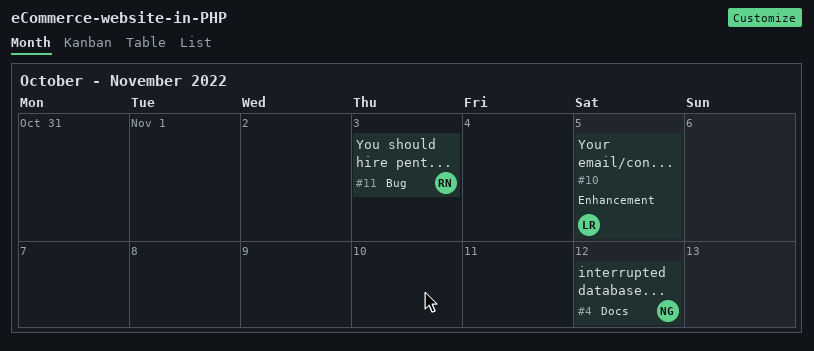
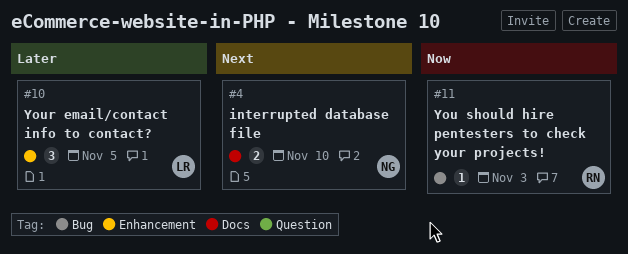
#4, due: Nov 12 -> Nov 10

